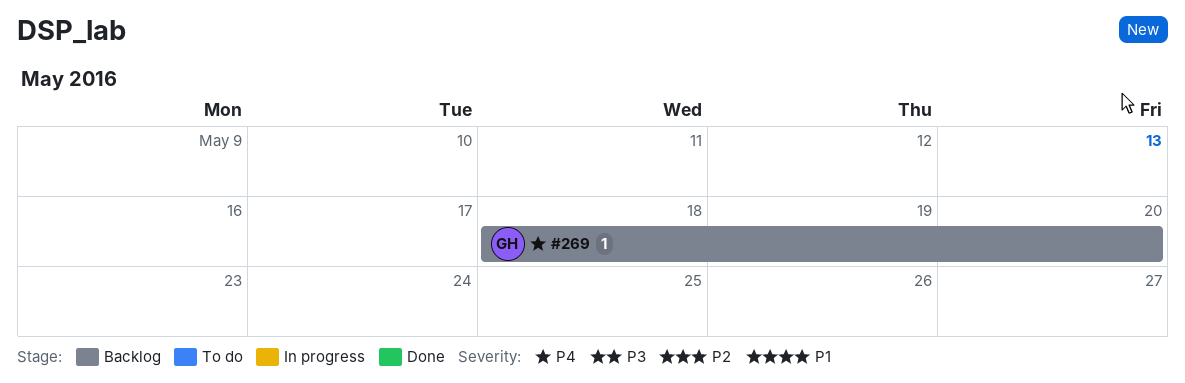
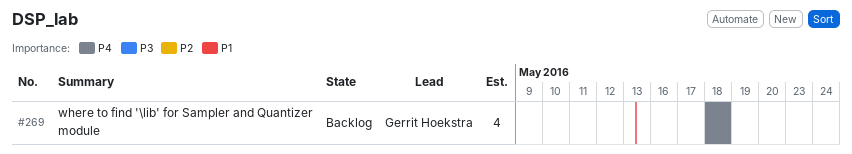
#269, estimate: 1 -> 4
#269, due: May 20 -> May 18

